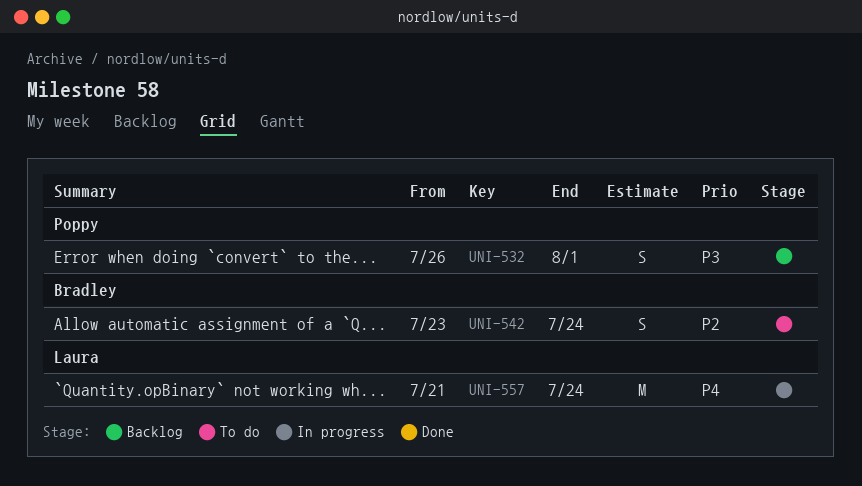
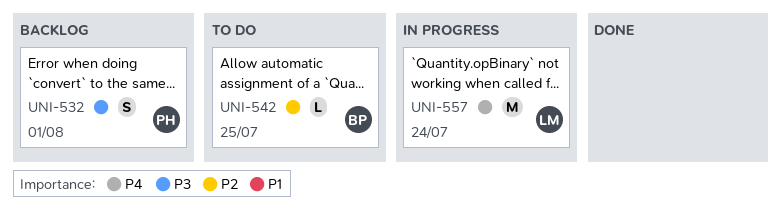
UNI-542, estimate: S -> L
UNI-542, due: Jul 24 -> Jul 25

